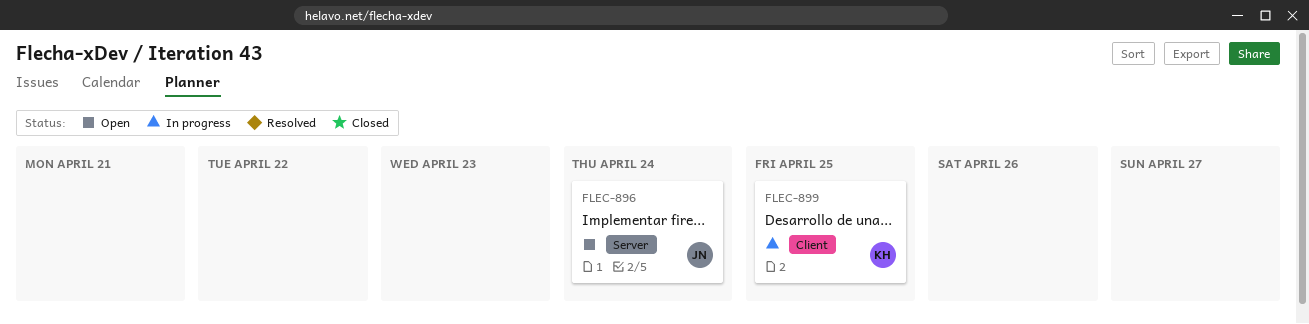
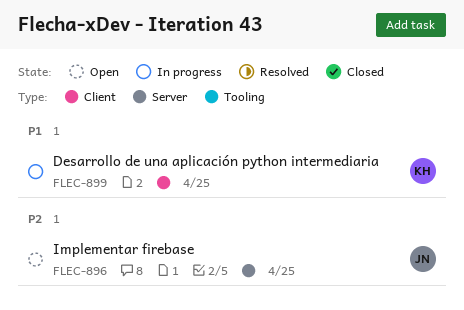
FLEC-896, due: Apr 24 -> Apr 25

